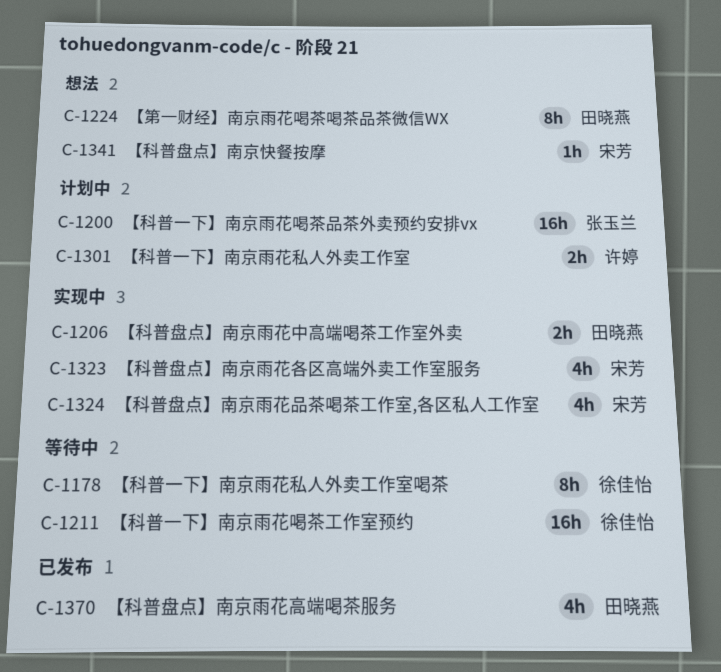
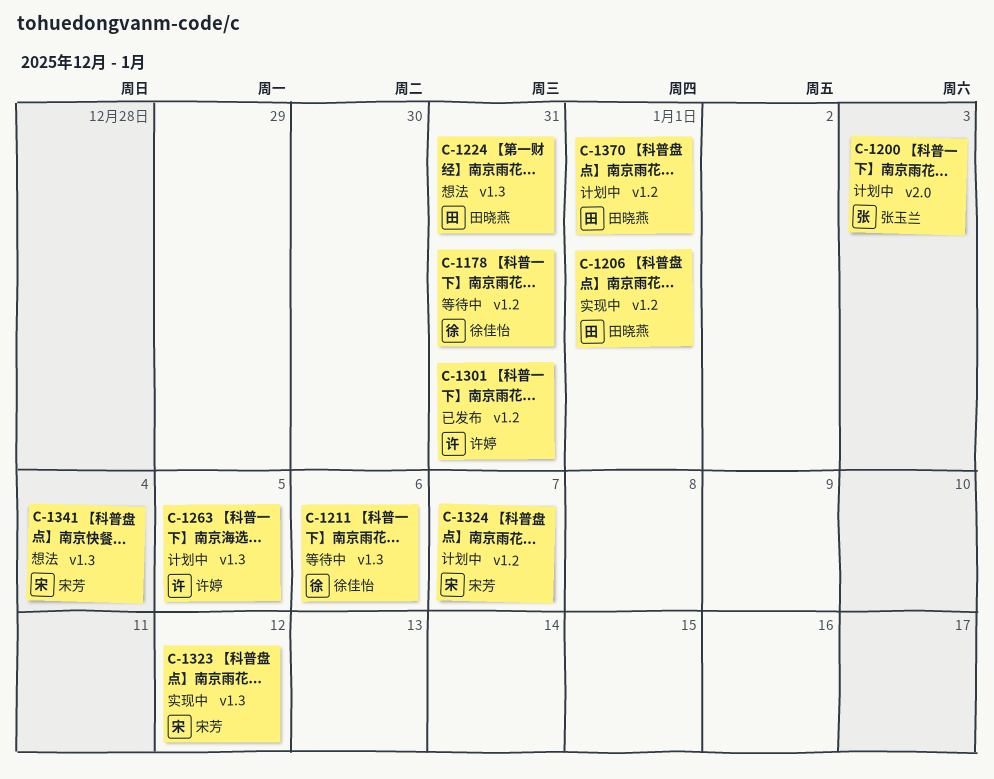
C-1263: none -> present
C-1301, status: 计划中 -> 已发布
C-1324, status: 实现中 -> 计划中
C-1370, status: 已发布 -> 计划中

